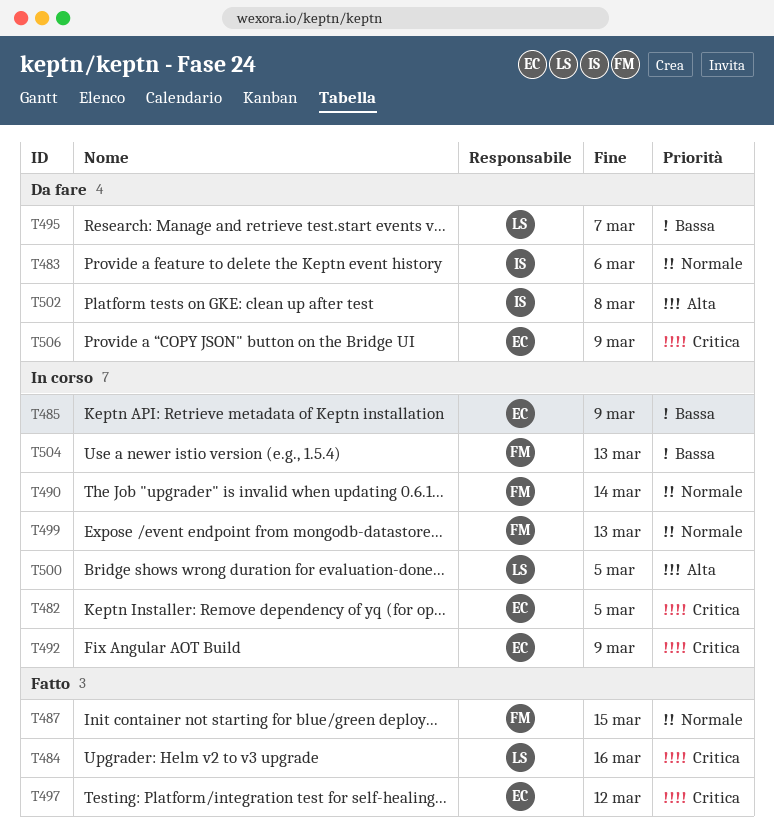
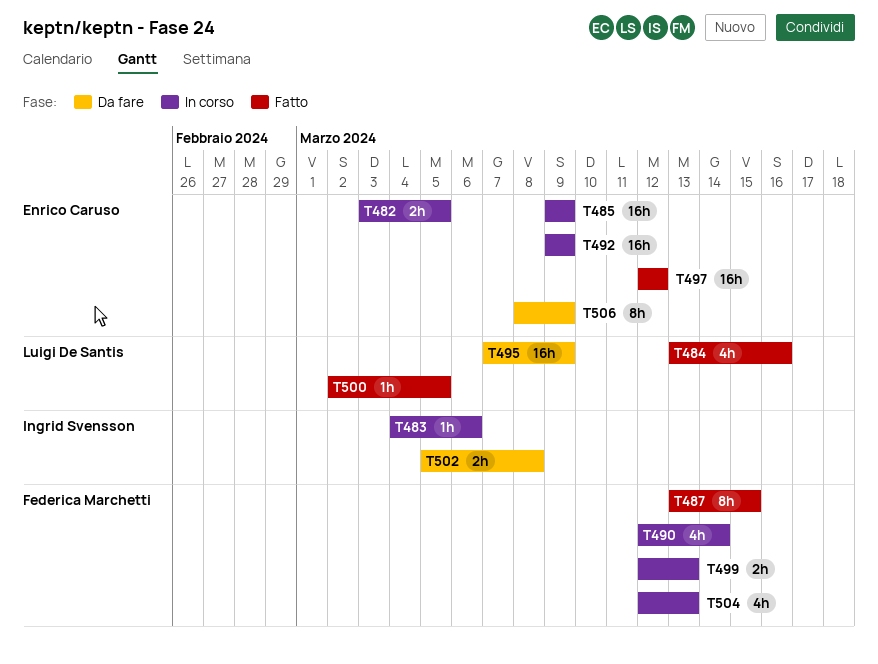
T483, status: Da fare -> In corso
T495, due: Mar 7 -> Mar 9
T500, status: In corso -> Fatto

